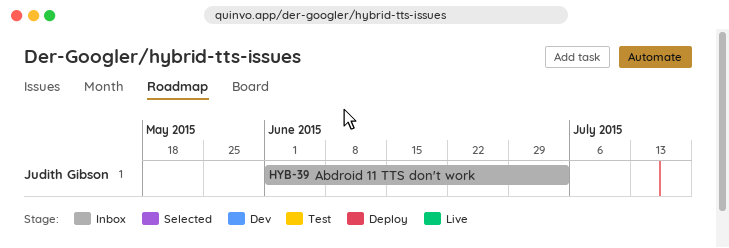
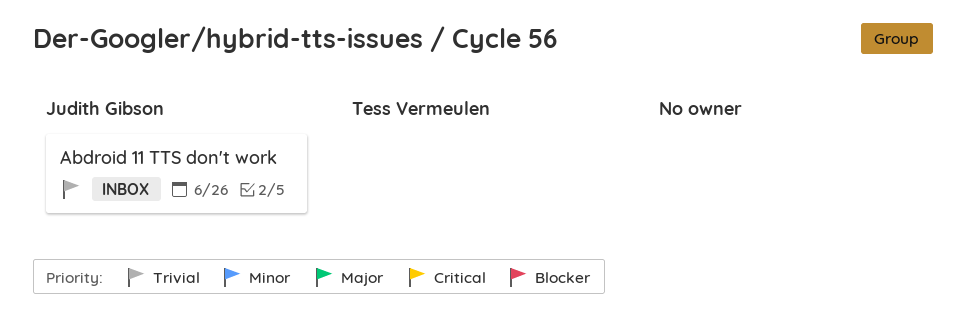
Abdroid 11 TTS don't work, due: Jul 3 -> Jun 26

